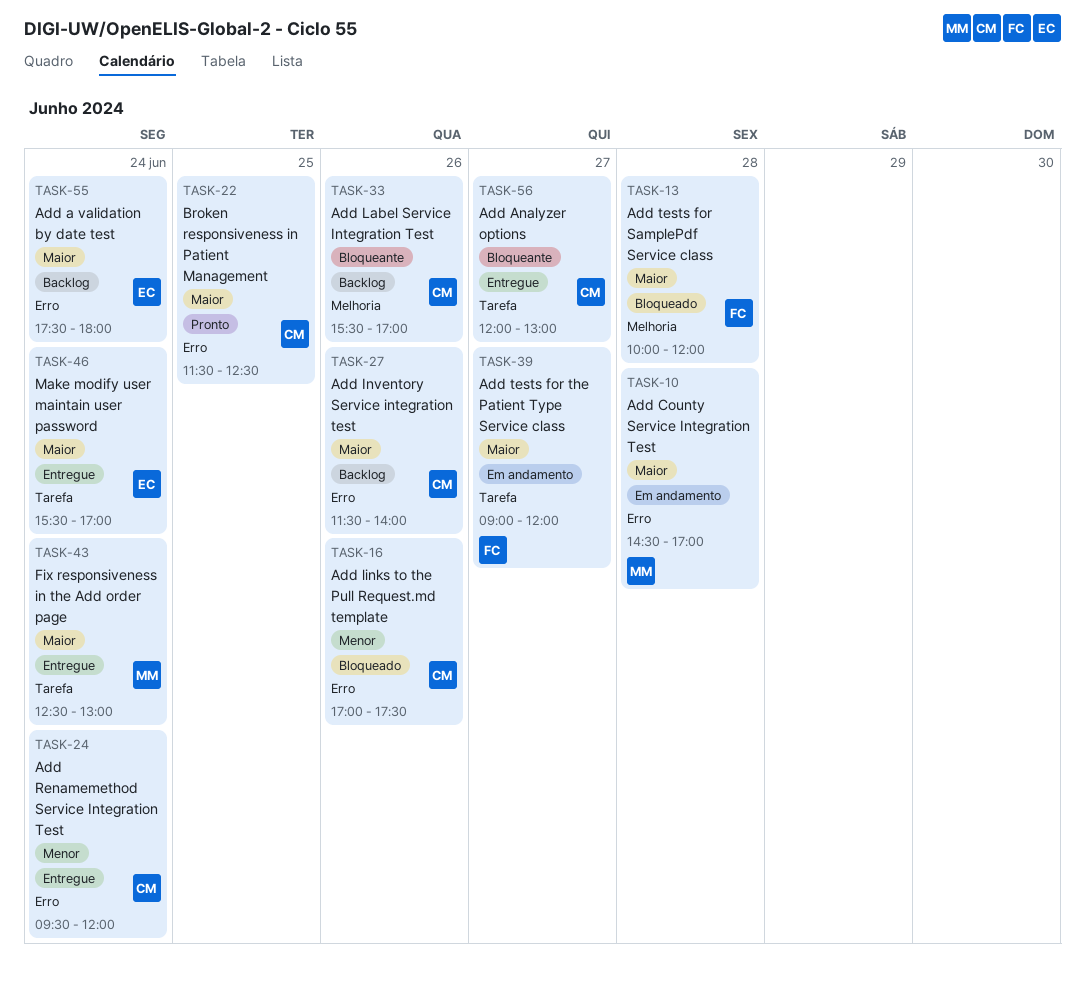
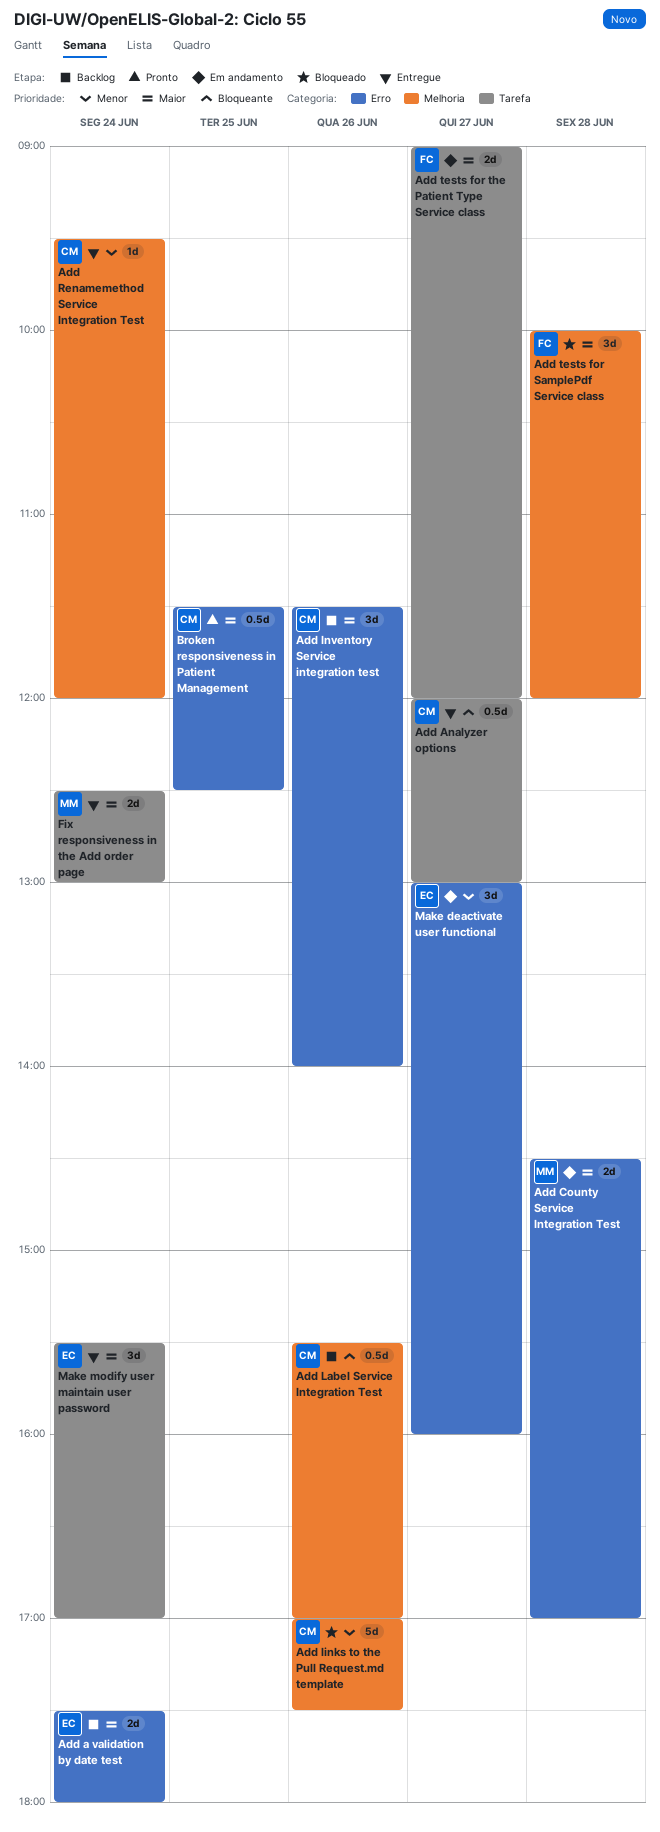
Add links to the Pull Request.md template, label: Erro -> Melhoria
Add Renamemethod Service Integration Test, label: Erro -> Melhoria
Make deactivate user functional: none -> present

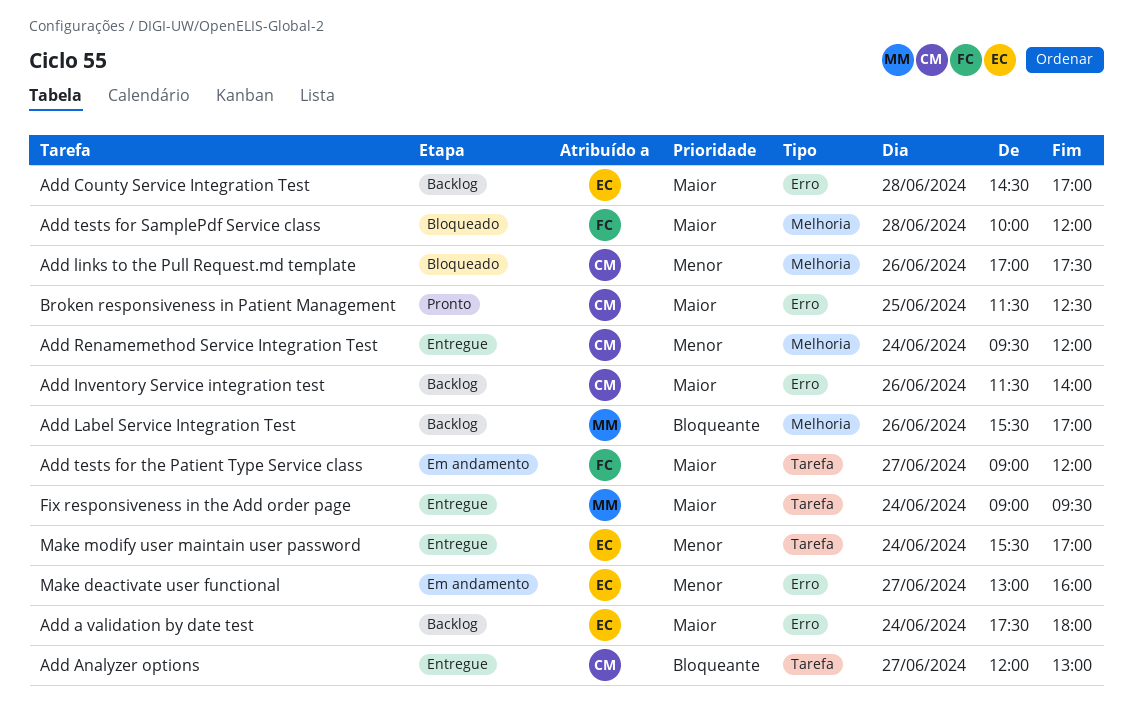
Add County Service Integration Test, status: Em andamento -> Backlog
Add County Service Integration Test, owner: MM -> EC
Add Label Service Integration Test, owner: CM -> MM
Fix responsiveness in the Add order page, begins: 12:30 -> 09:00
Fix responsiveness in the Add order page, ends: 13:00 -> 09:30
Make modify user maintain user password, priority: Maior -> Menor

